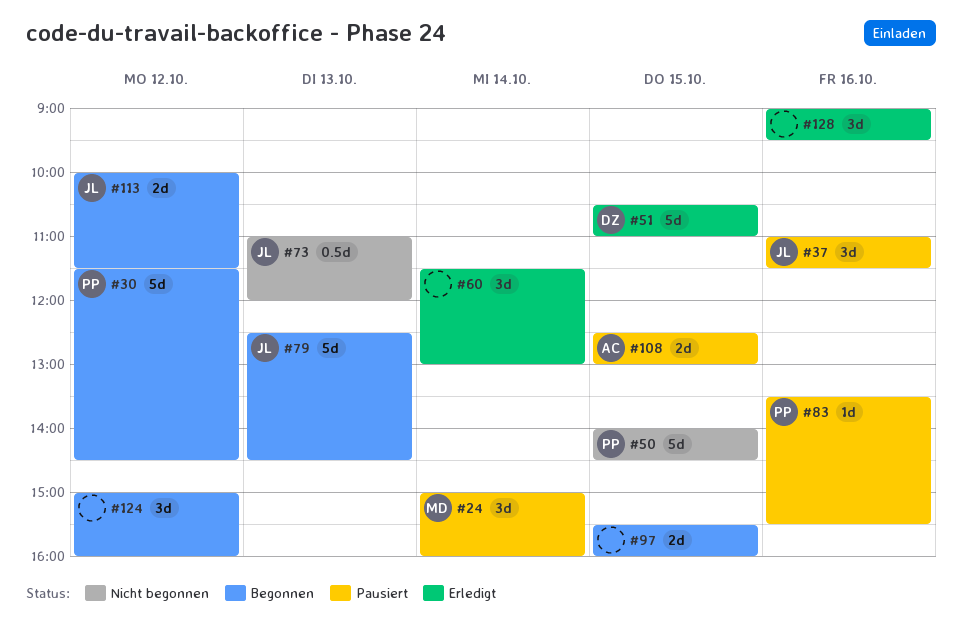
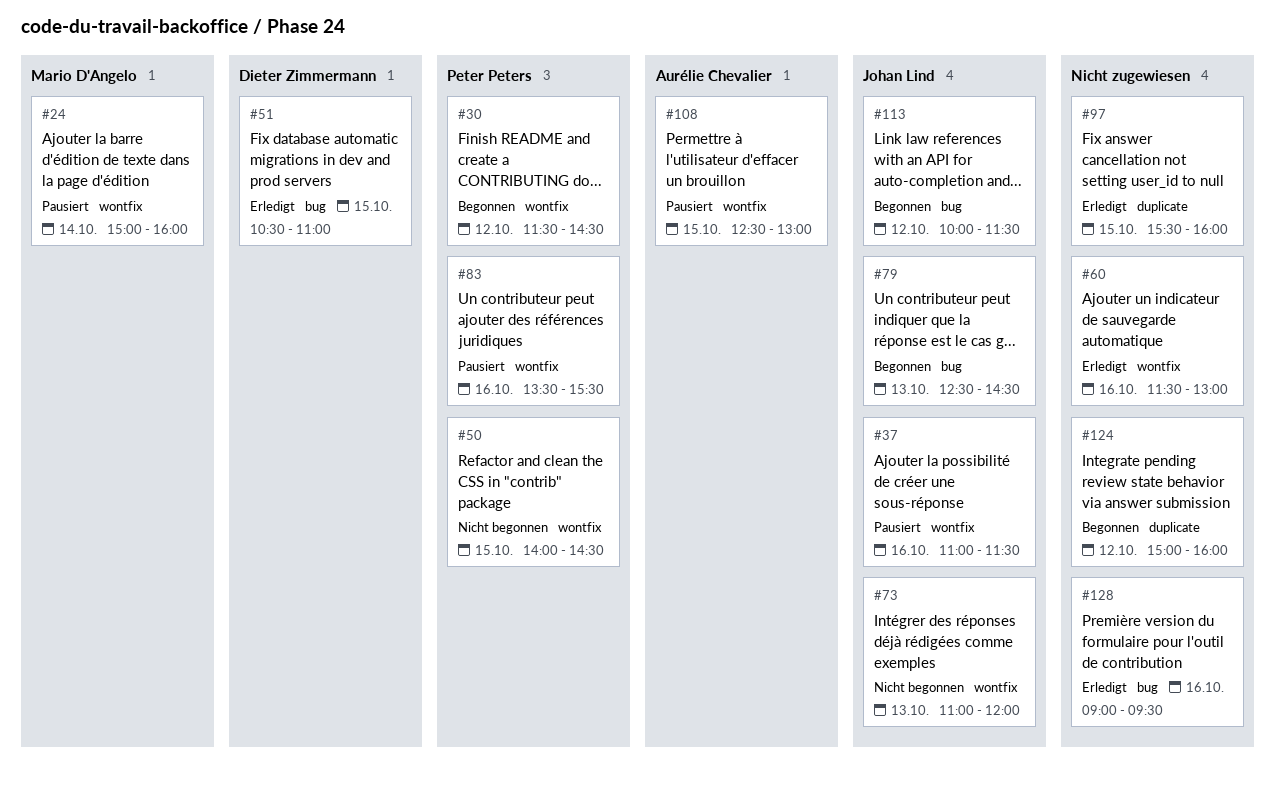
#60, day: Oct 14 -> Oct 16
#97, status: Begonnen -> Erledigt

